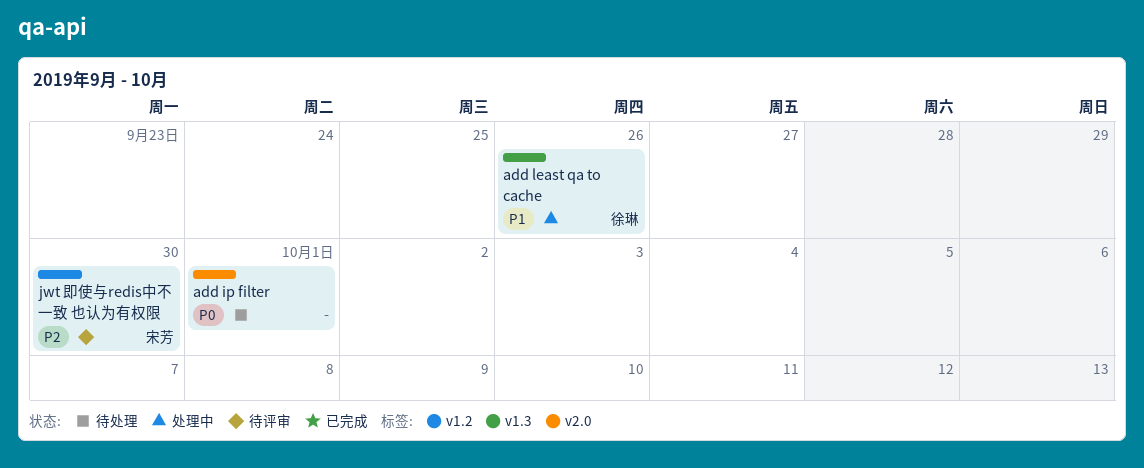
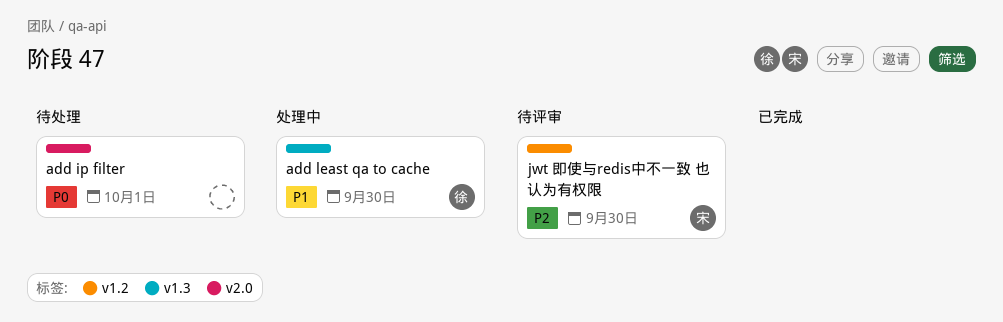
add least qa to cache, due: Sep 26 -> Sep 30

